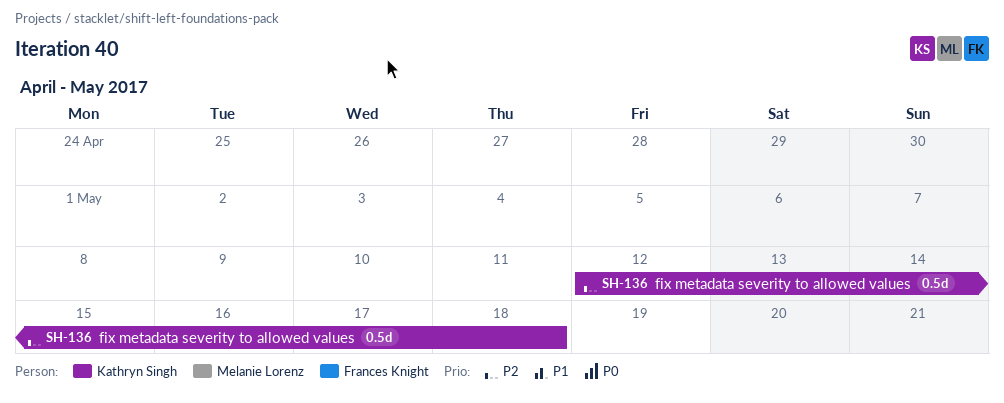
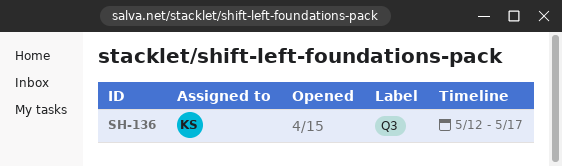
SH-136, due: May 18 -> May 17

